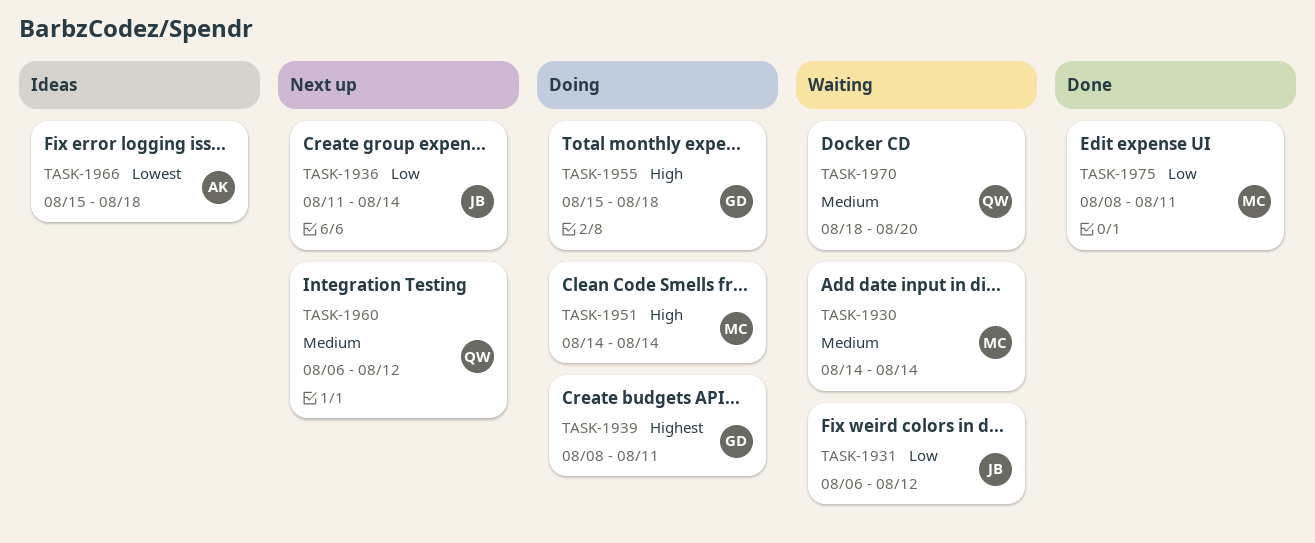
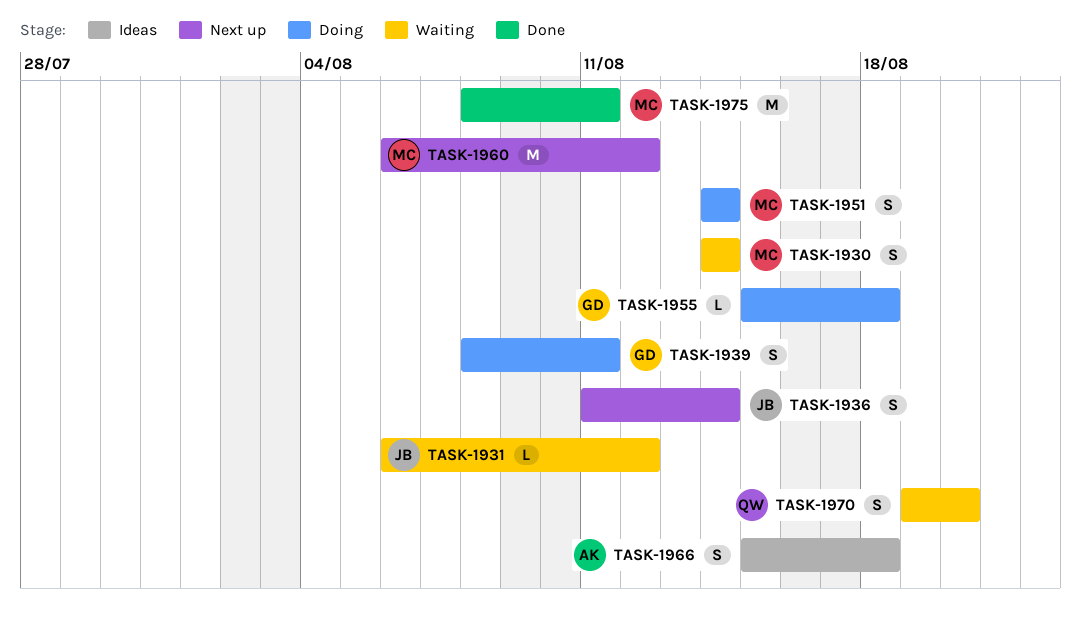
TASK-1960, owner: QW -> MC
TASK-1970, start: Aug 18 -> Aug 19

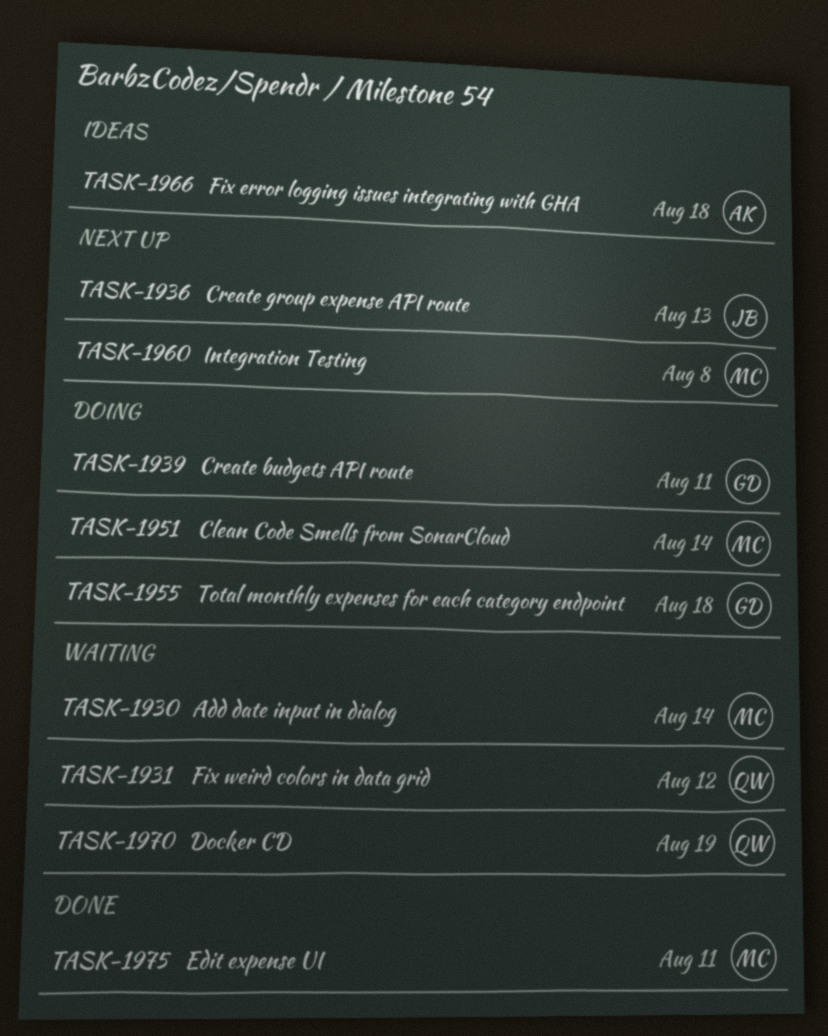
TASK-1931, owner: JB -> QW
TASK-1936, due: Aug 14 -> Aug 13
TASK-1960, due: Aug 12 -> Aug 8
TASK-1970, due: Aug 20 -> Aug 19

